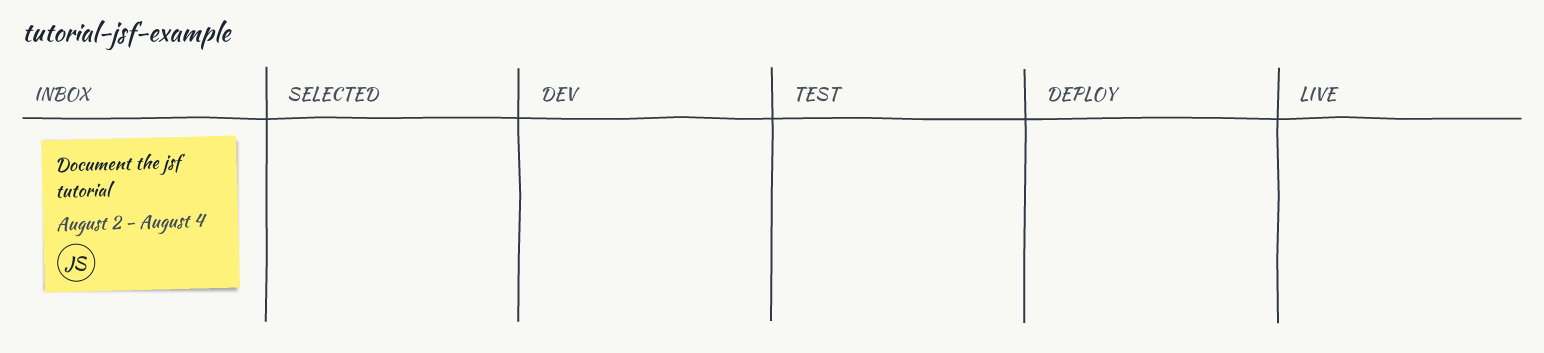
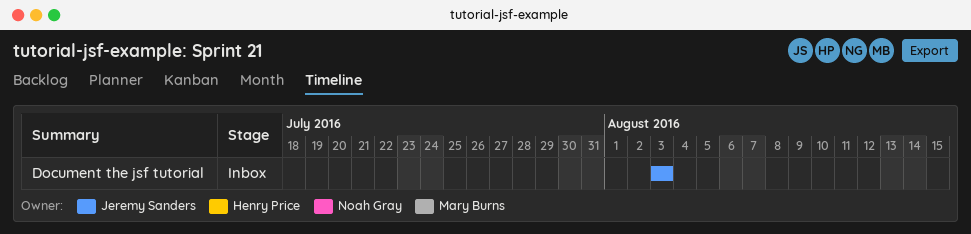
Document the jsf tutorial, start: Aug 2 -> Aug 3
Document the jsf tutorial, due: Aug 4 -> Aug 3

